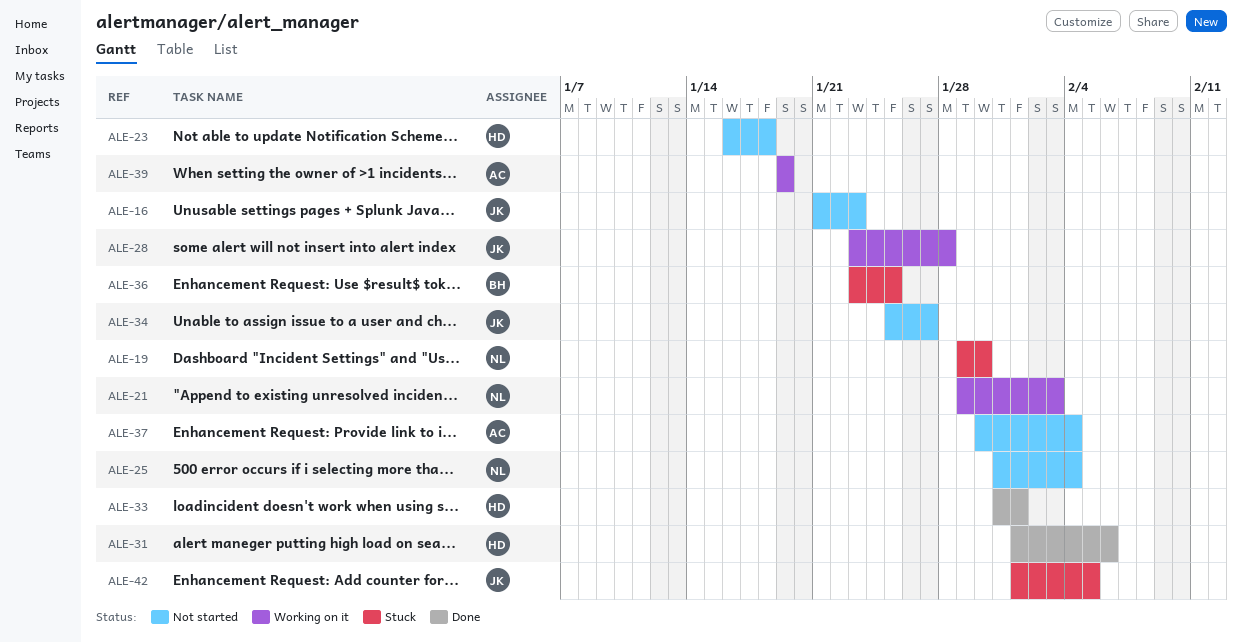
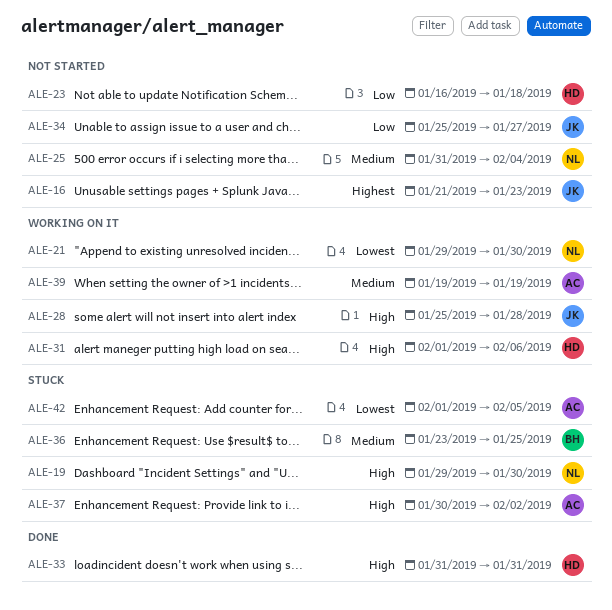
ALE-21, due: Feb 3 -> Jan 30
ALE-28, start: Jan 23 -> Jan 25
ALE-31, status: Done -> Working on it
ALE-33, due: Feb 1 -> Jan 31
ALE-37, status: Not started -> Stuck
ALE-37, due: Feb 4 -> Feb 2
ALE-42, owner: JK -> AC

